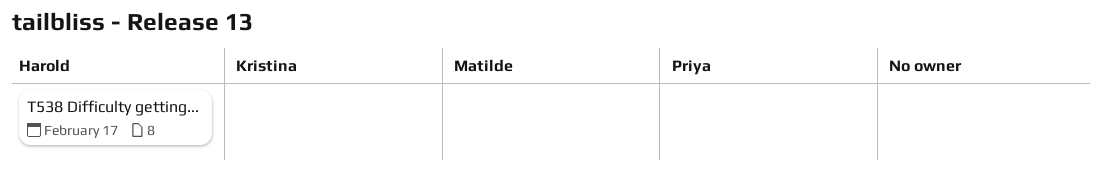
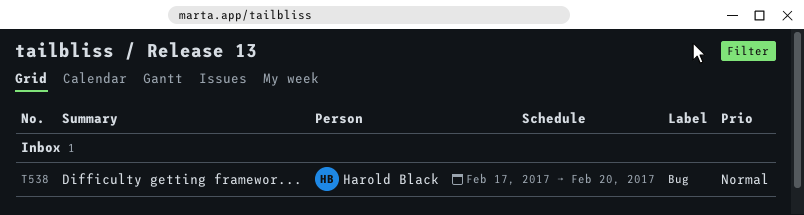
T538, due: Feb 17 -> Feb 20

